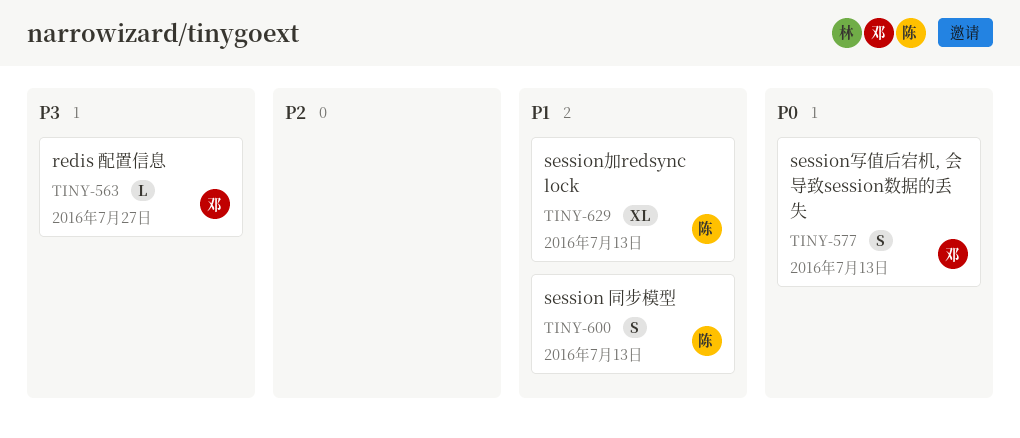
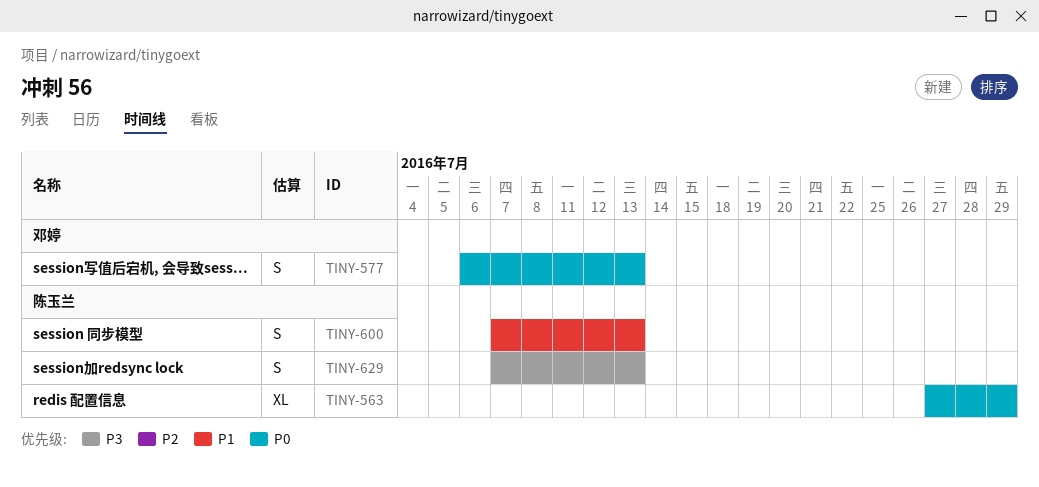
TINY-563, owner: 邓婷 -> 陈玉兰
TINY-563, priority: P3 -> P0
TINY-563, estimate: L -> XL
TINY-563, due: Jul 27 -> Jul 29
TINY-629, priority: P1 -> P3
TINY-629, estimate: XL -> S

